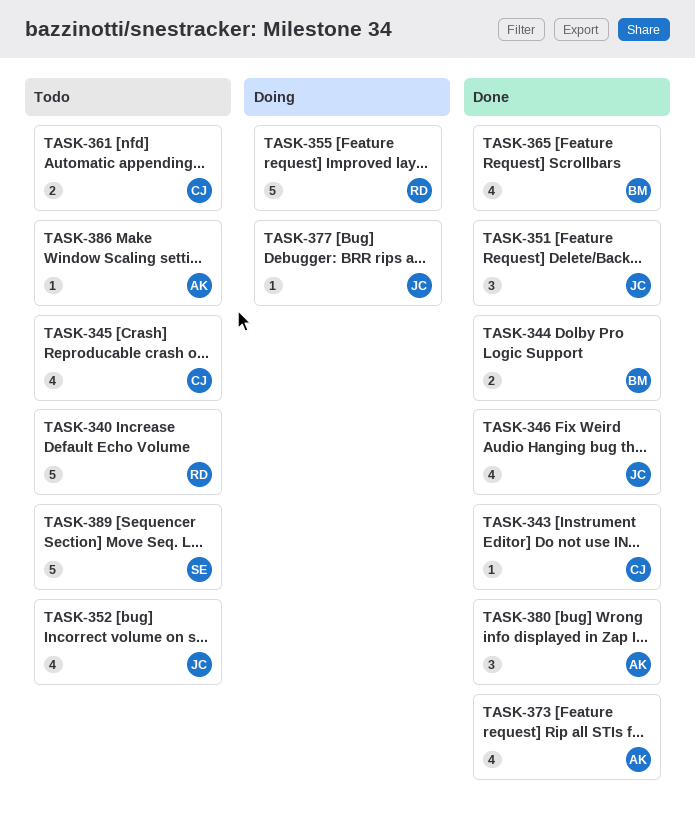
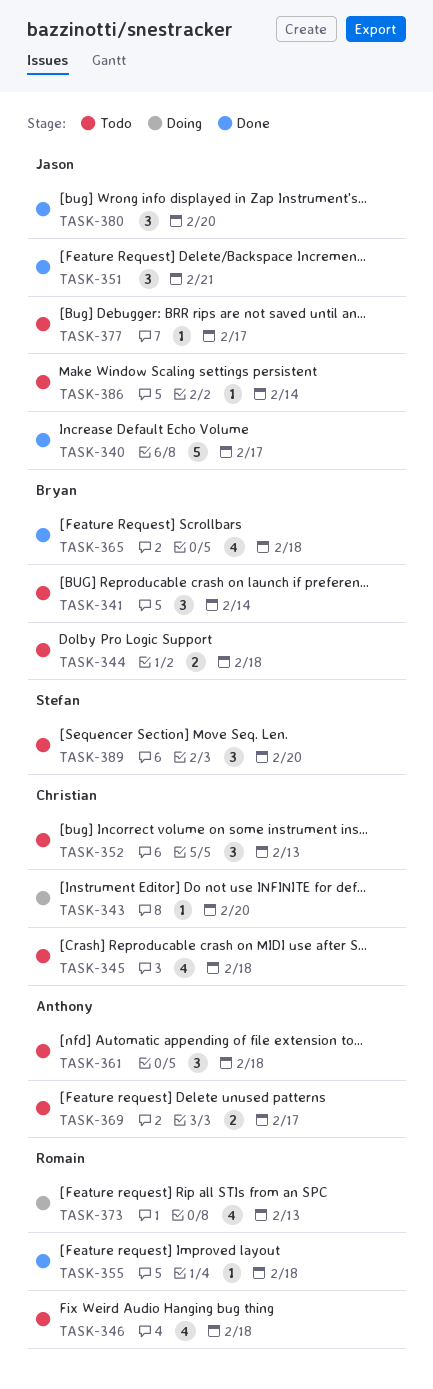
TASK-340, status: Todo -> Done
TASK-340, owner: Romain -> Jason
TASK-341: none -> present
TASK-343, status: Done -> Doing
TASK-344, status: Done -> Todo
TASK-346, status: Done -> Todo
TASK-346, owner: Jason -> Romain
TASK-352, owner: Jason -> Christian
TASK-352, estimate: 4 -> 3
TASK-355, status: Doing -> Done
TASK-355, estimate: 5 -> 1
TASK-361, owner: Christian -> Anthony
TASK-361, estimate: 2 -> 3
TASK-369: none -> present
TASK-373, status: Done -> Doing
TASK-373, owner: Anthony -> Romain
TASK-377, status: Doing -> Todo
TASK-380, owner: Anthony -> Jason
TASK-386, owner: Anthony -> Jason
TASK-389, estimate: 5 -> 3

